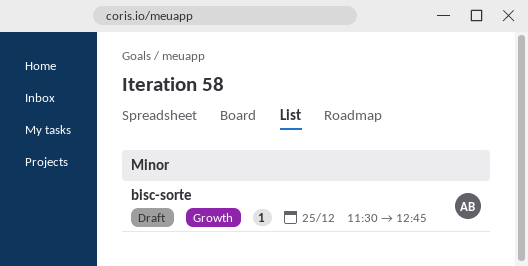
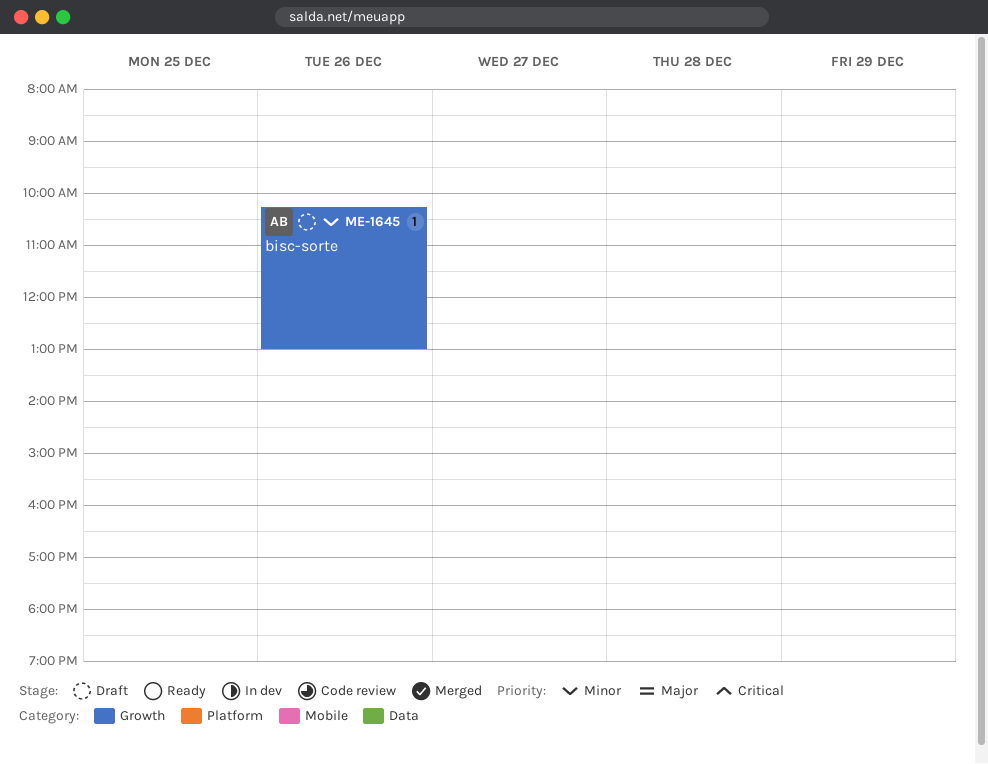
bisc-sorte, day: Dec 25 -> Dec 26
bisc-sorte, begins: 11:30 -> 10:15
bisc-sorte, ends: 12:45 -> 13:00

